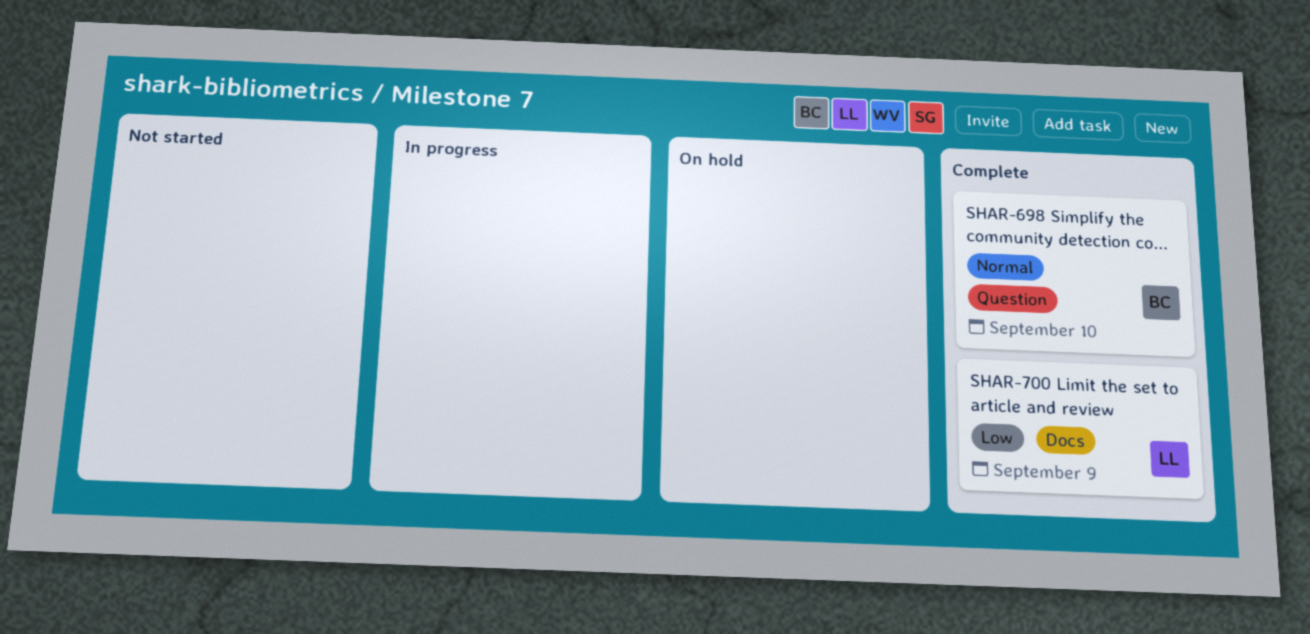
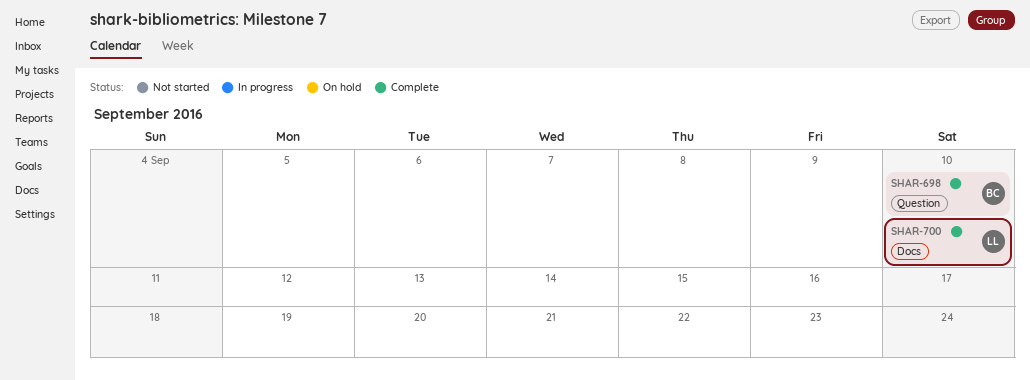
SHAR-700, due: Sep 9 -> Sep 10

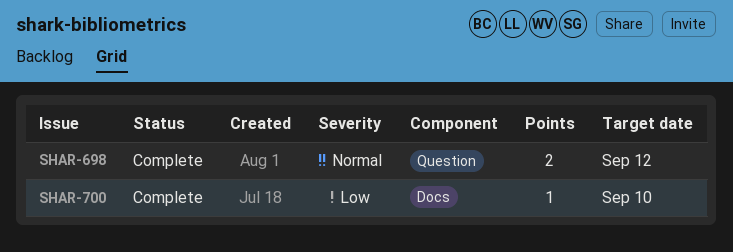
SHAR-698, due: Sep 10 -> Sep 12

